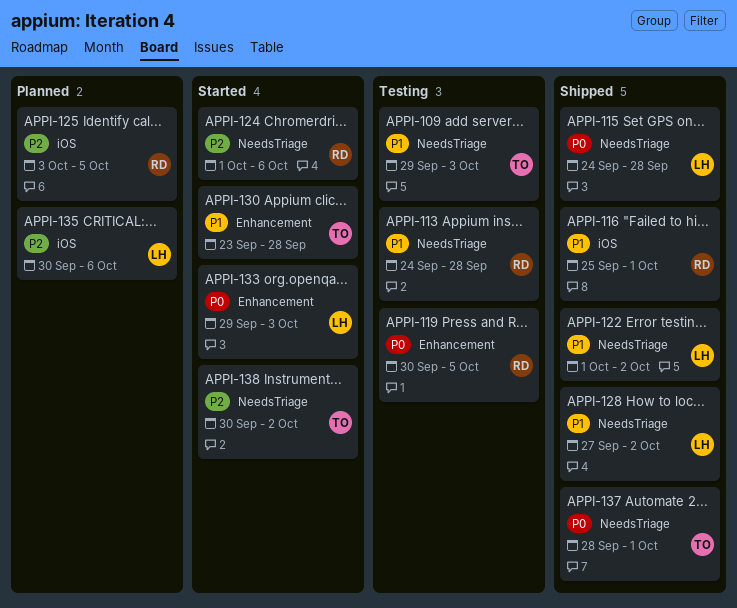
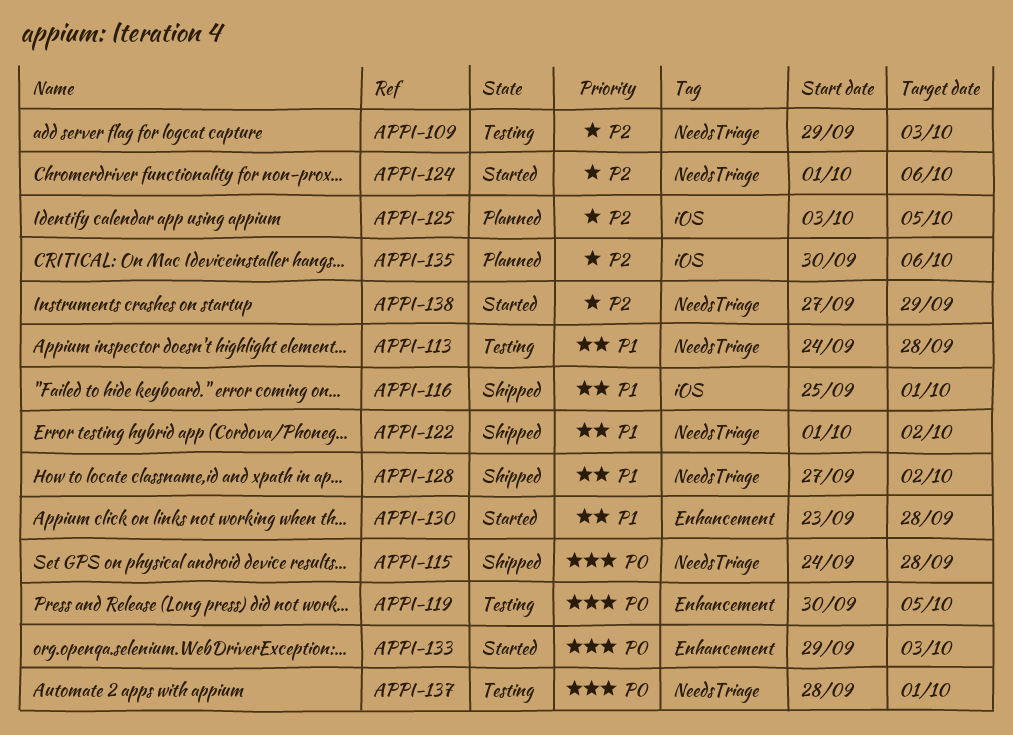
APPI-109, priority: P1 -> P2
APPI-137, status: Shipped -> Testing
APPI-138, start: Sep 30 -> Sep 27
APPI-138, due: Oct 2 -> Sep 29

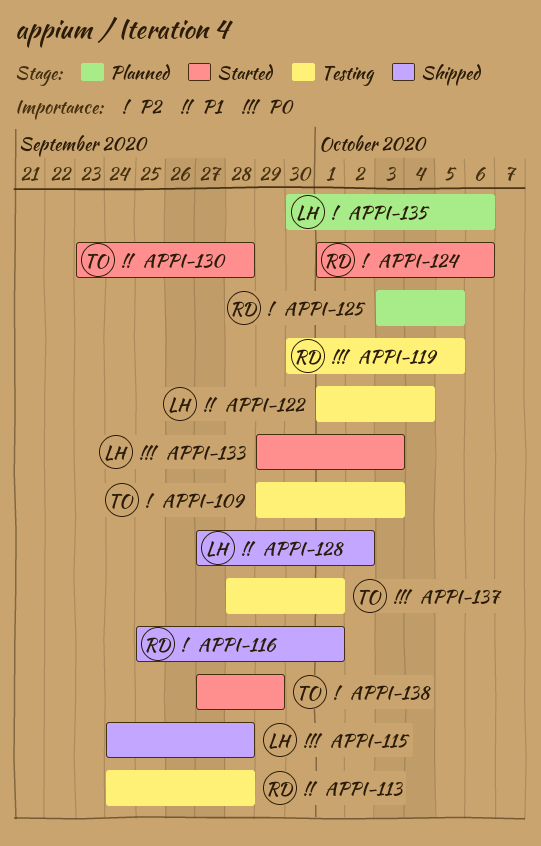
APPI-116, priority: P1 -> P2
APPI-122, status: Shipped -> Testing
APPI-122, due: Oct 2 -> Oct 4

